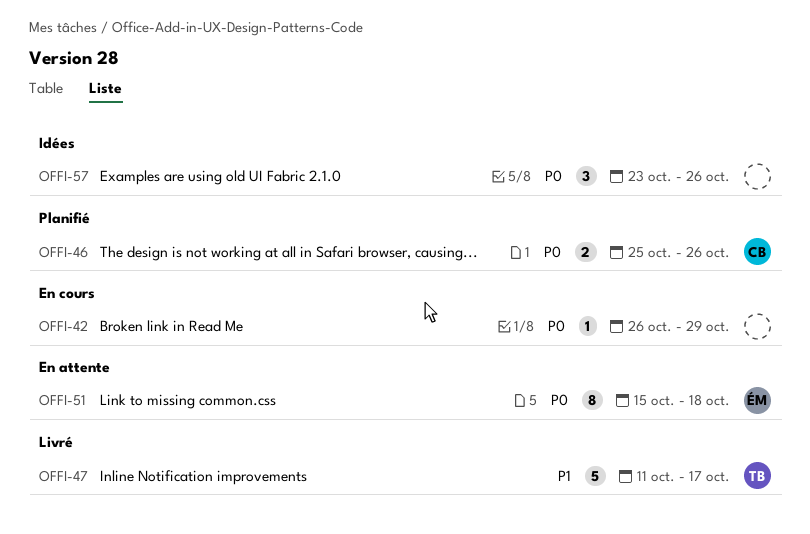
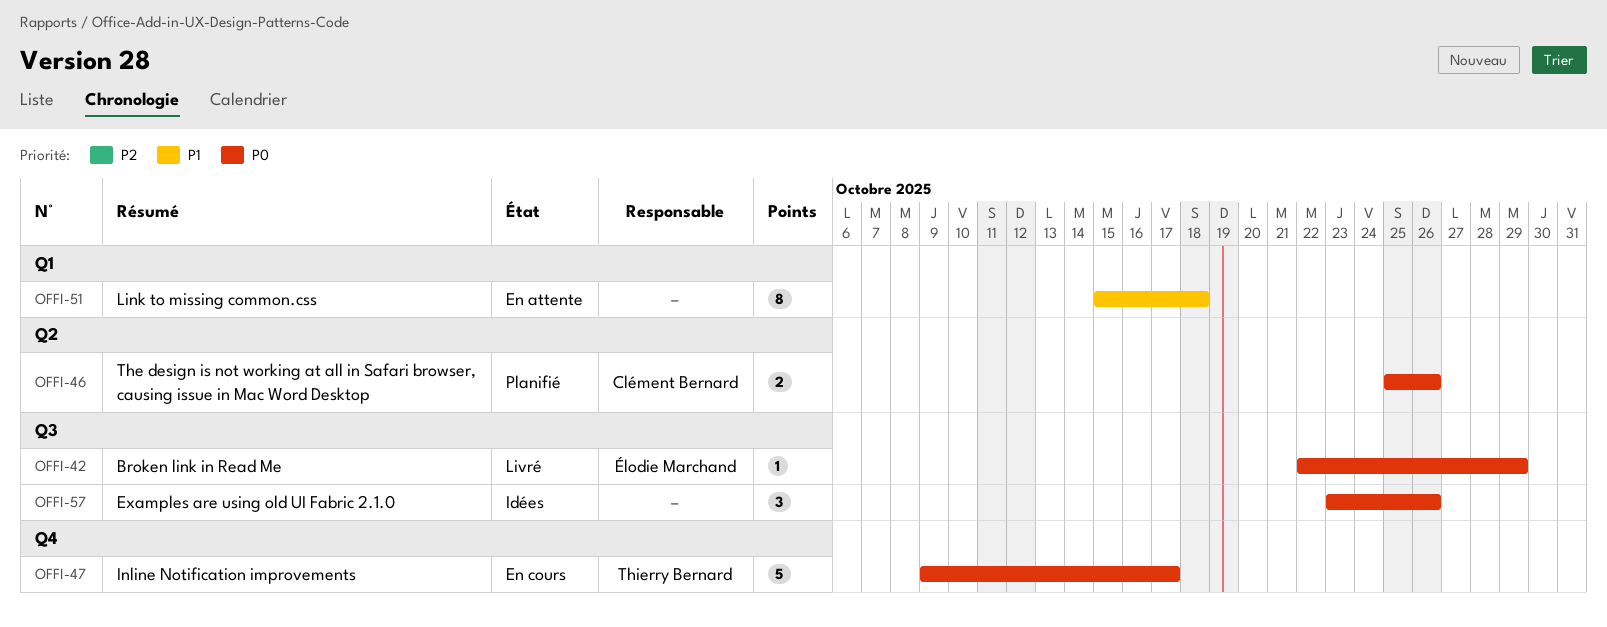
OFFI-42, status: En cours -> Livré
OFFI-42, owner: none -> Élodie Marchand
OFFI-42, start: Oct 26 -> Oct 22
OFFI-47, status: Livré -> En cours
OFFI-47, priority: P1 -> P0
OFFI-47, start: Oct 11 -> Oct 9
OFFI-51, owner: Élodie Marchand -> none
OFFI-51, priority: P0 -> P1

